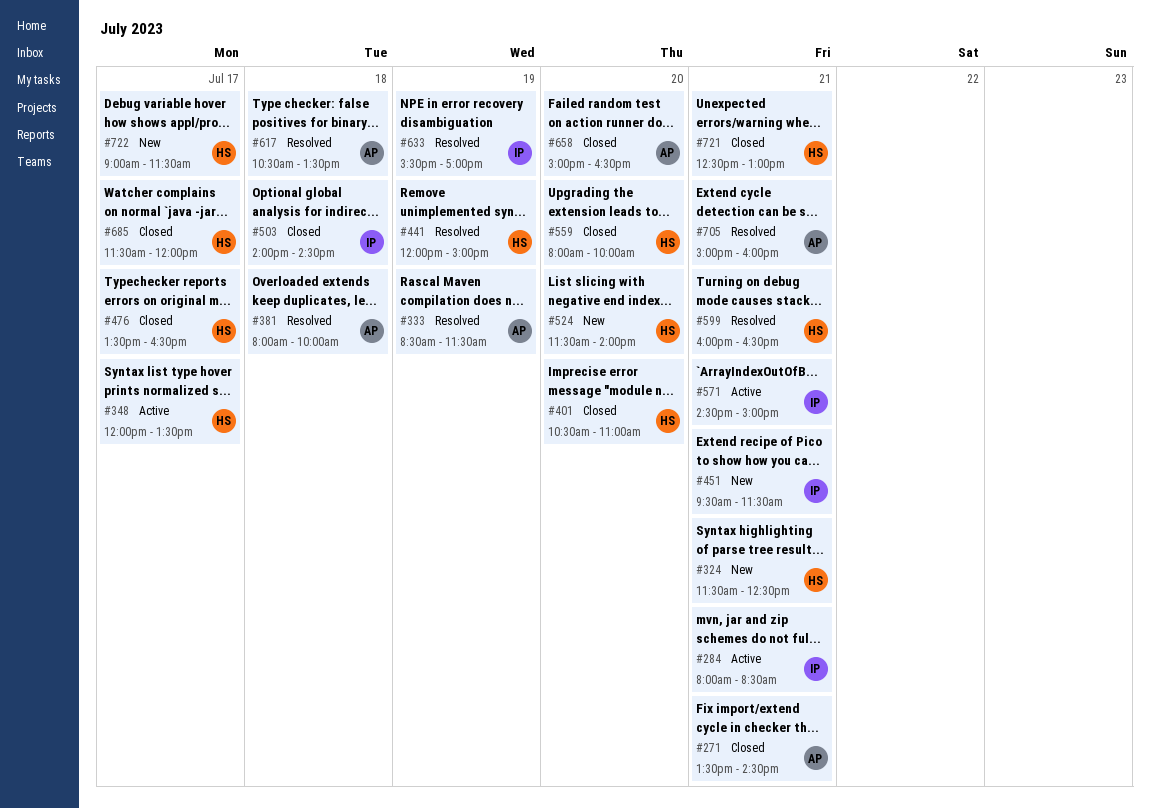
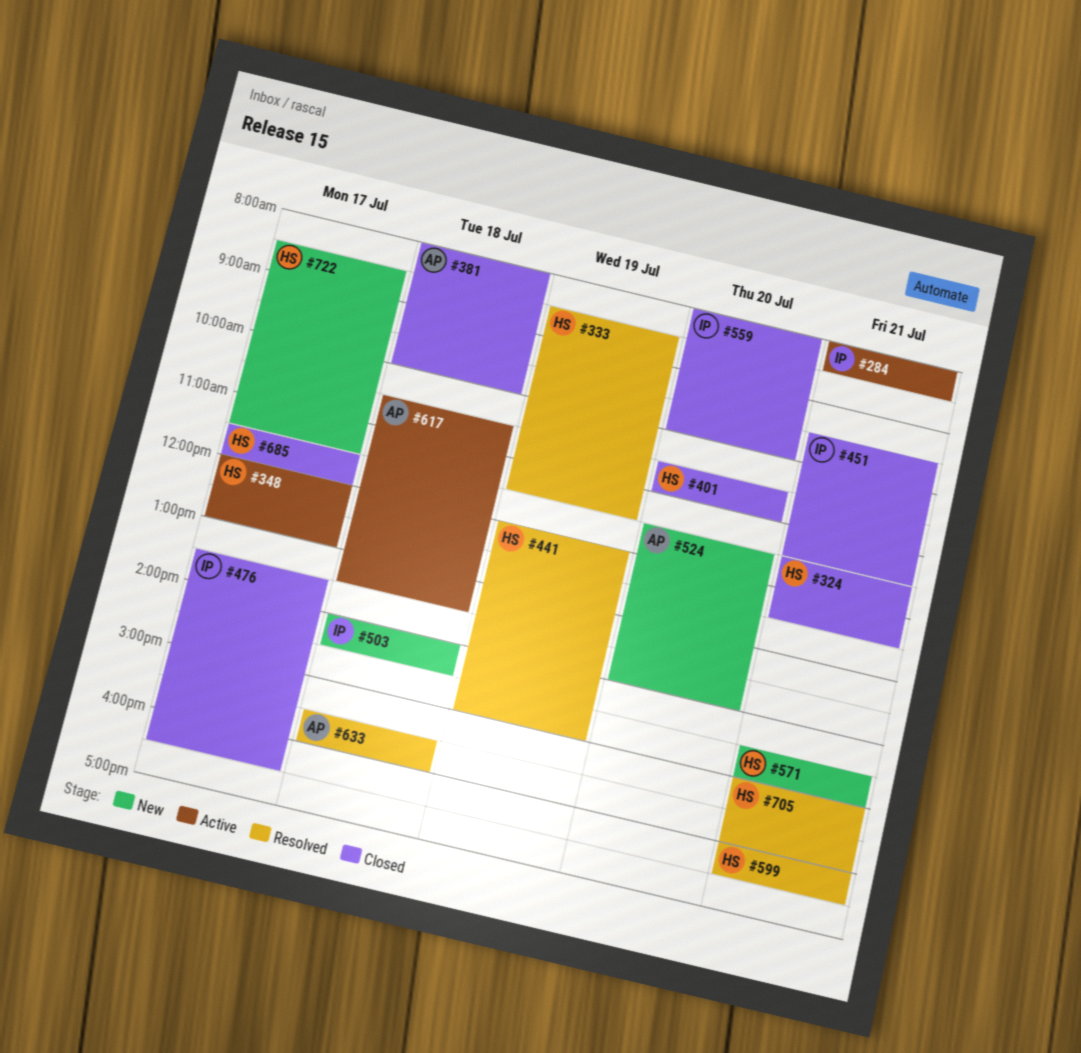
#271: present -> none
#324, status: New -> Closed
#333, owner: AP -> HS
#348, ends: 13:30 -> 13:00
#381, status: Resolved -> Closed
#451, status: New -> Closed
#476, owner: HS -> IP
#503, status: Closed -> New
#524, owner: HS -> AP
#559, owner: HS -> IP
#571, status: Active -> New
#571, owner: IP -> HS
#617, status: Resolved -> Active
#633, owner: IP -> AP
#633, day: Jul 19 -> Jul 18
#633, ends: 17:00 -> 16:00
#658: present -> none
#705, owner: AP -> HS
#721: present -> none
#722, begins: 09:00 -> 08:30

